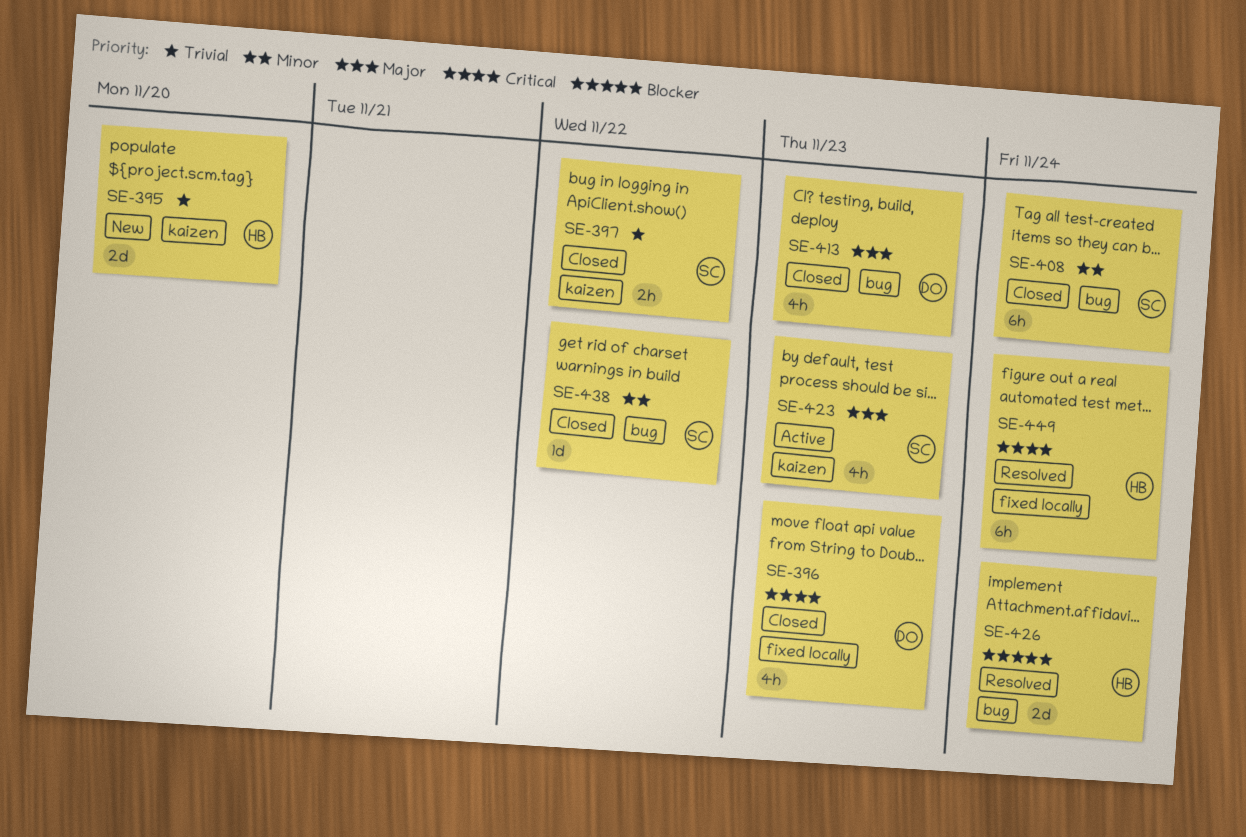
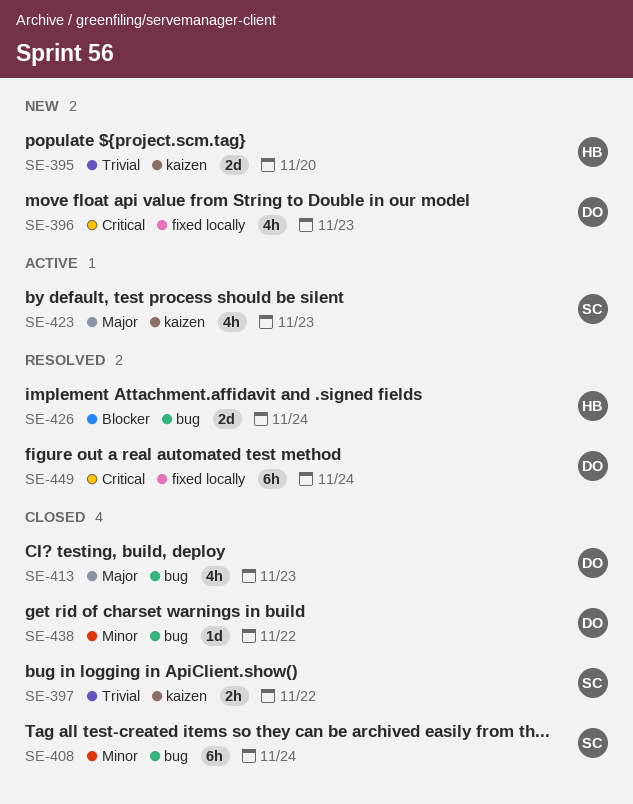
SE-396, status: Closed -> New
SE-438, owner: SC -> DO
SE-449, owner: HB -> DO

